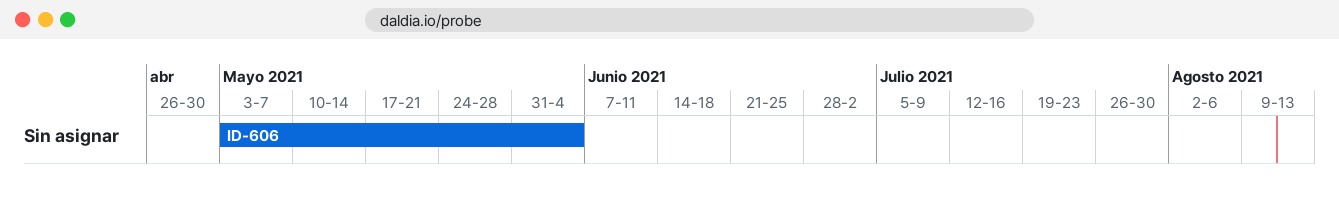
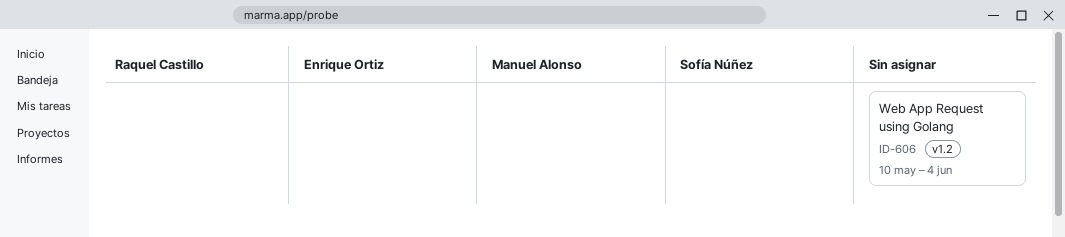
ID-606, start: May 3 -> May 10

